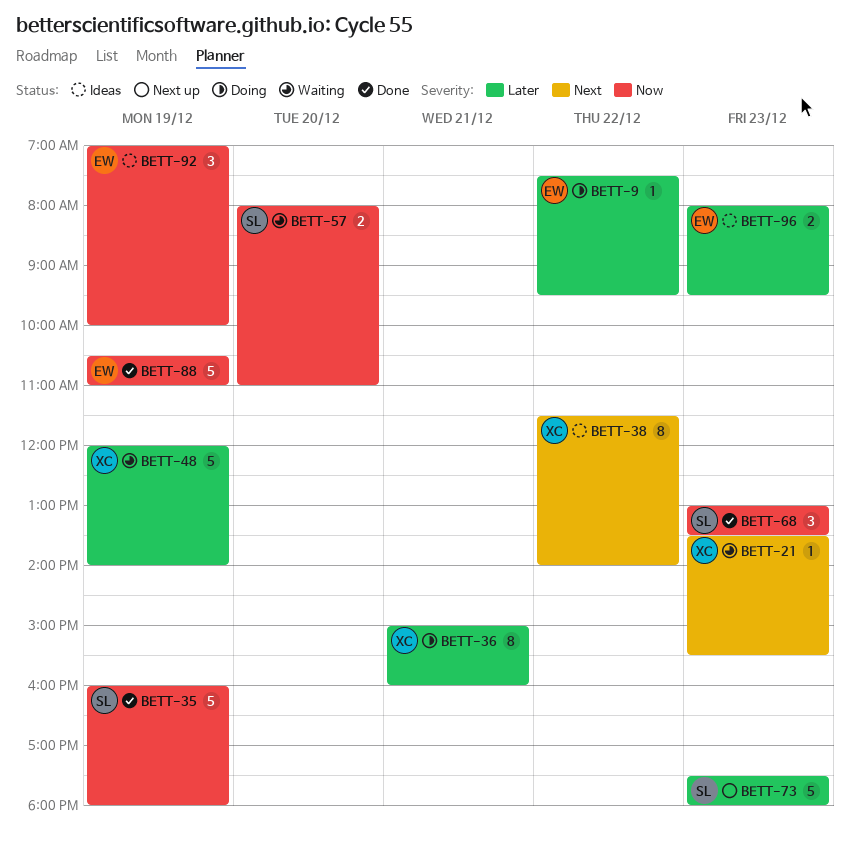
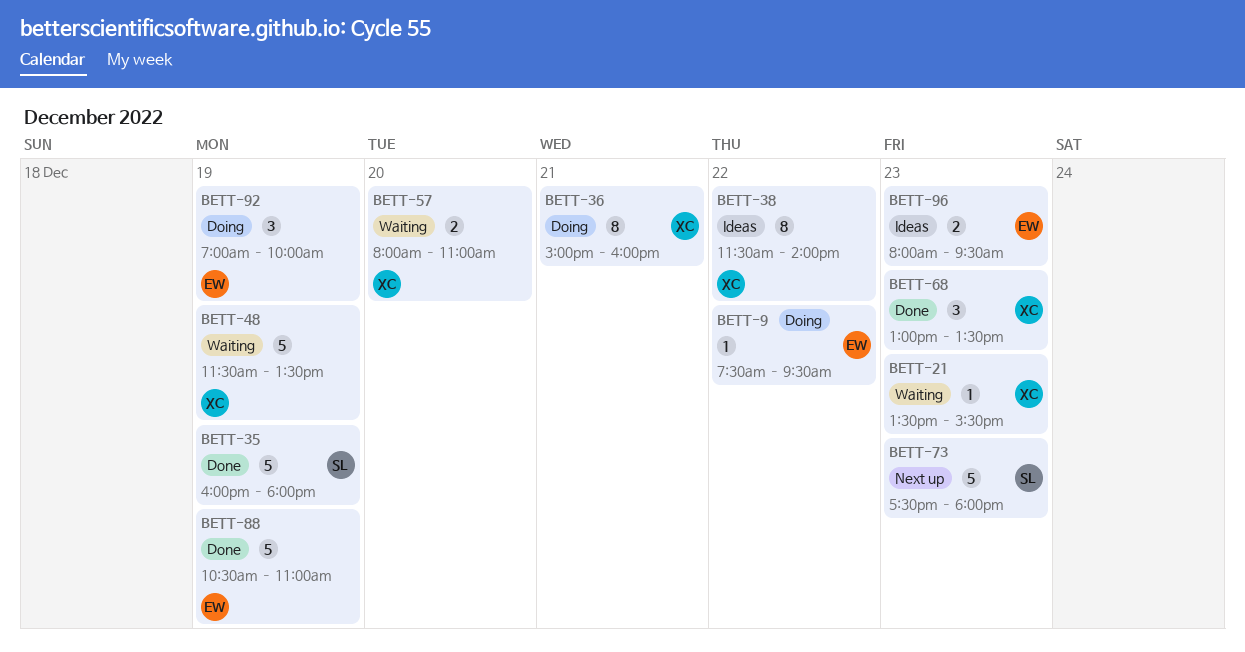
BETT-48, begins: 12:00 -> 11:30
BETT-48, ends: 14:00 -> 13:30
BETT-57, owner: SL -> XC
BETT-68, owner: SL -> XC
BETT-92, status: Ideas -> Doing

